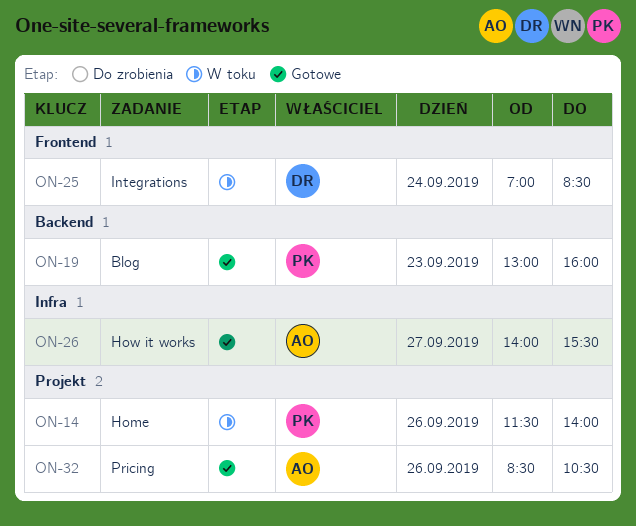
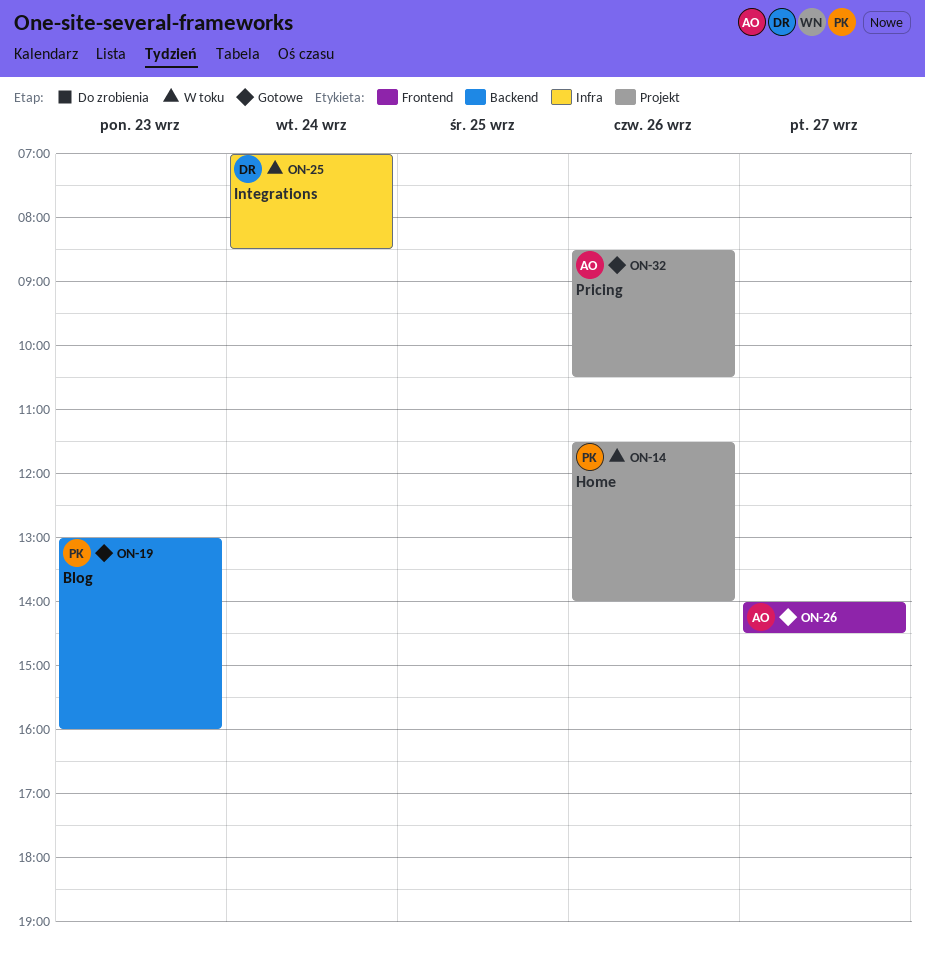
ON-25, label: Frontend -> Infra
ON-26, label: Infra -> Frontend
ON-26, ends: 15:30 -> 14:30

